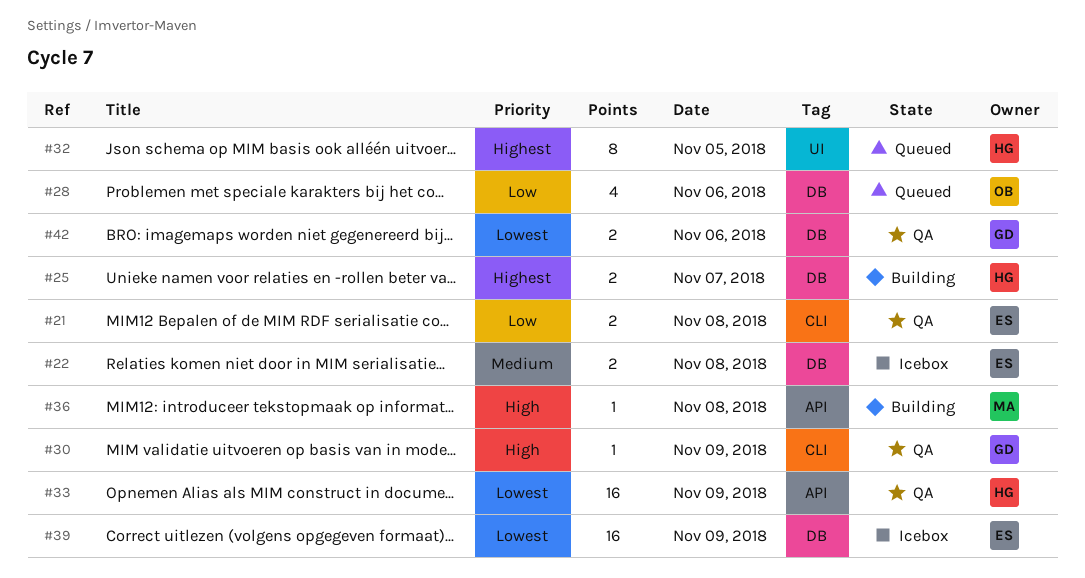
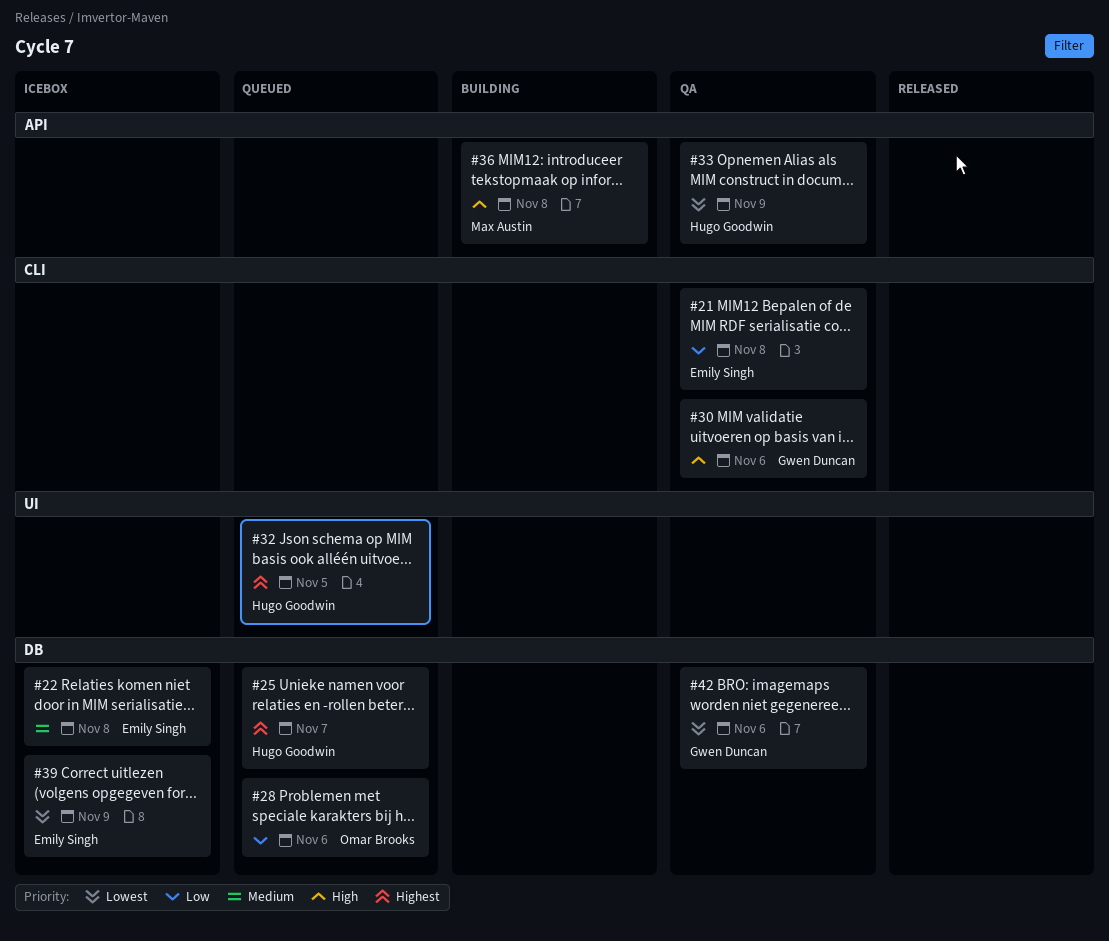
#25, status: Building -> Queued
#30, day: Nov 9 -> Nov 6

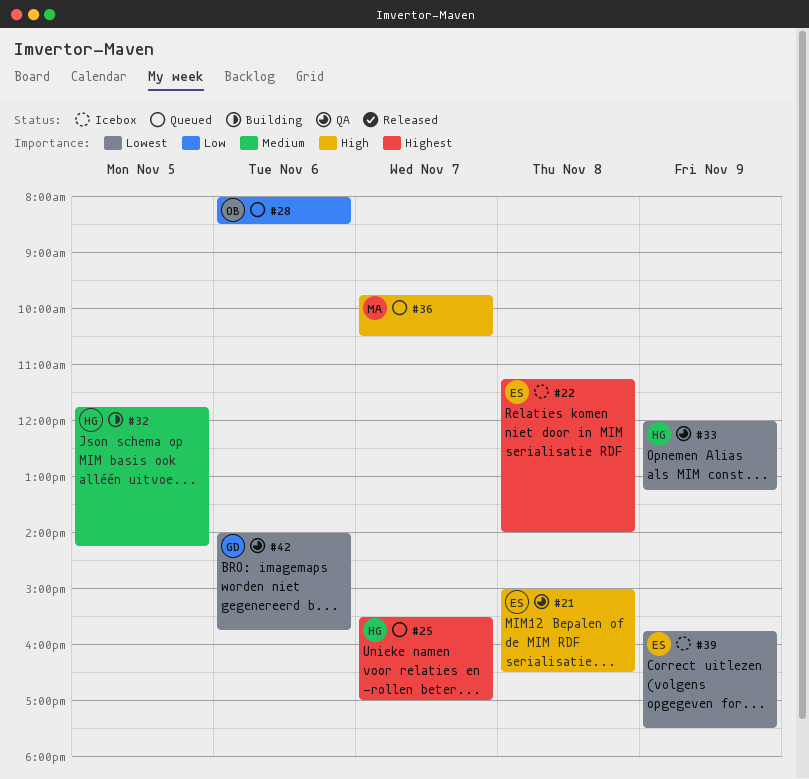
#21, priority: Low -> High
#22, priority: Medium -> Highest
#30: present -> none
#32, status: Queued -> Building
#32, priority: Highest -> Medium
#36, status: Building -> Queued
#36, day: Nov 8 -> Nov 7

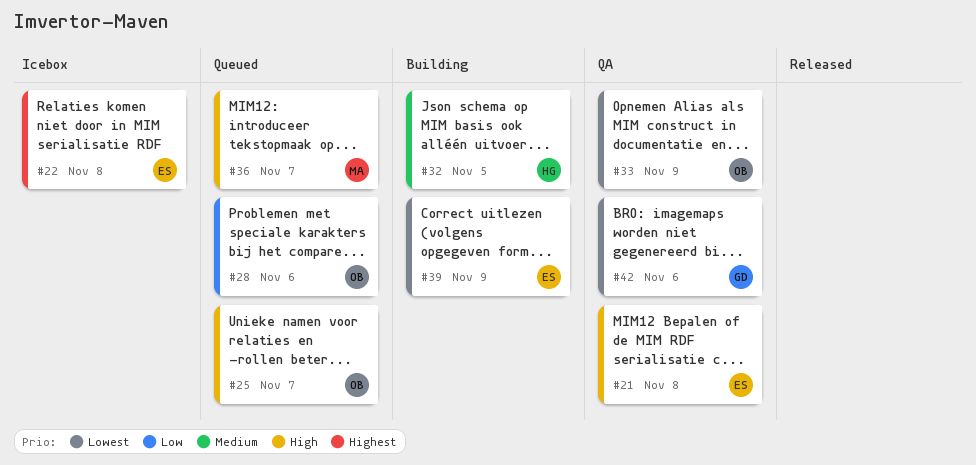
#25, owner: HG -> OB
#25, priority: Highest -> High
#33, owner: HG -> OB
#39, status: Icebox -> Building

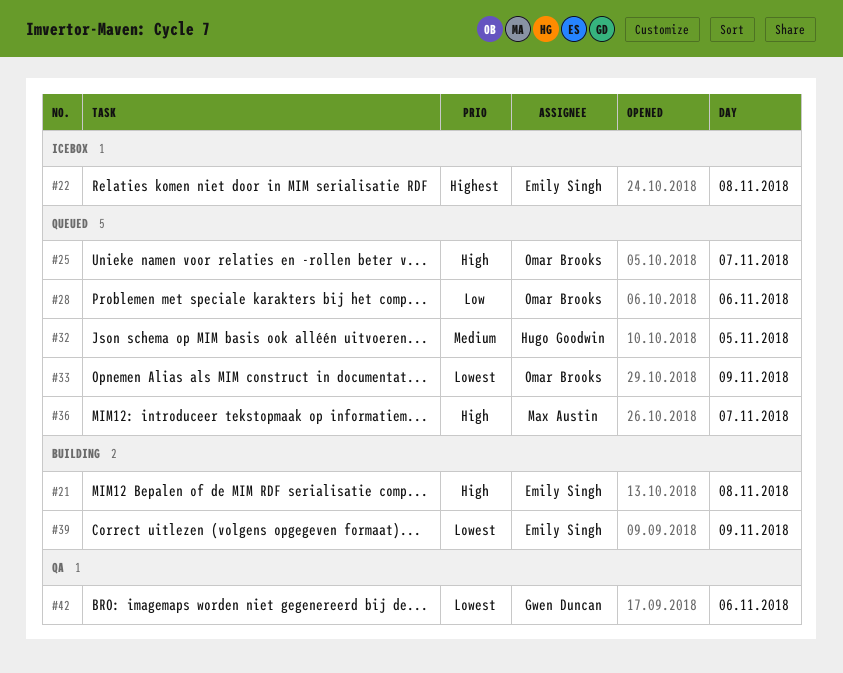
#21, status: QA -> Building
#32, status: Building -> Queued
#33, status: QA -> Queued

